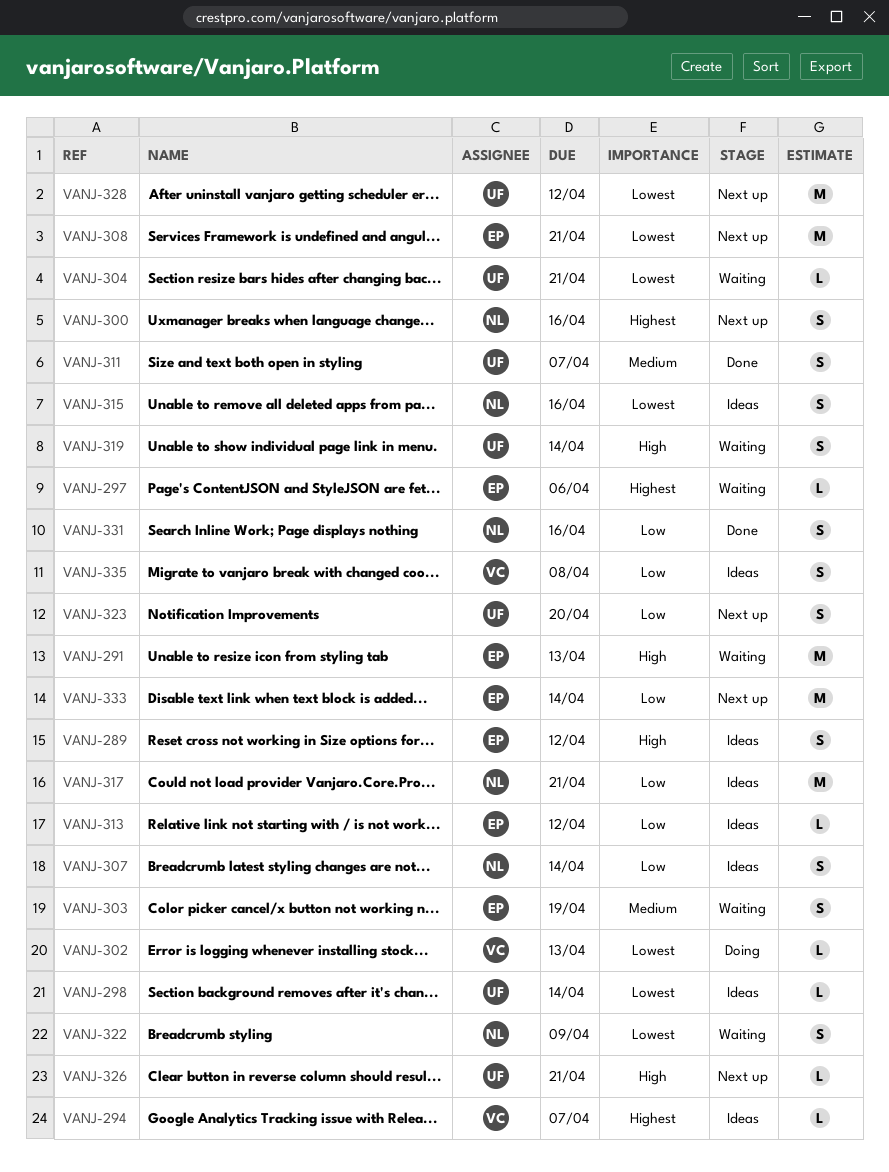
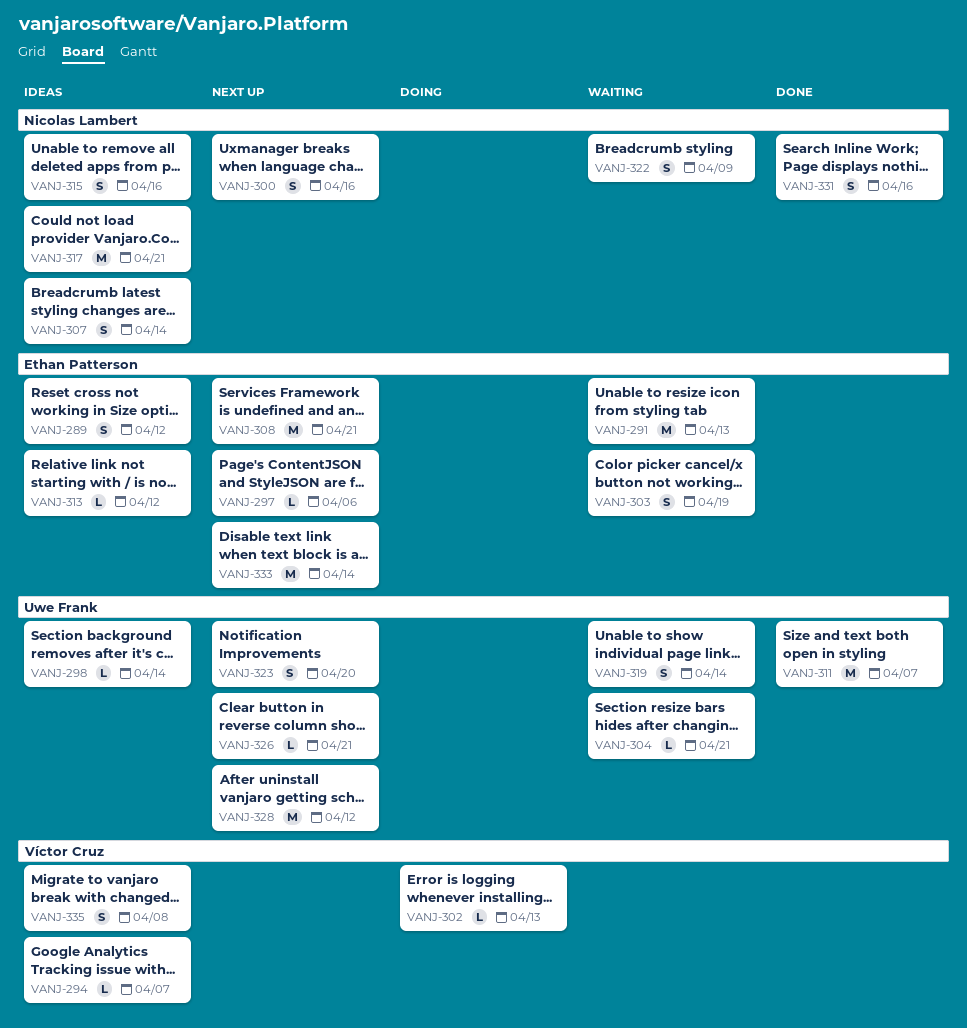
VANJ-297, status: Waiting -> Next up
VANJ-311, estimate: S -> M

